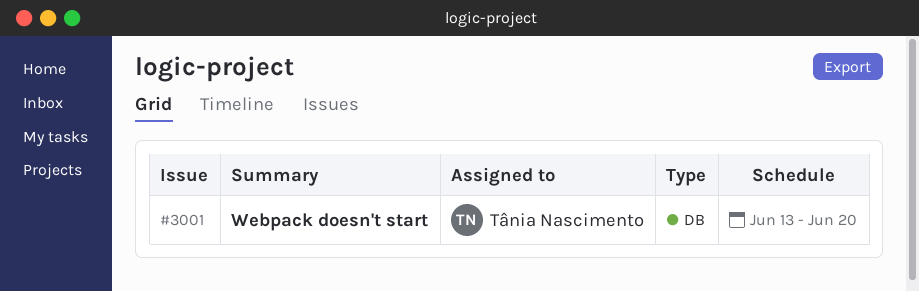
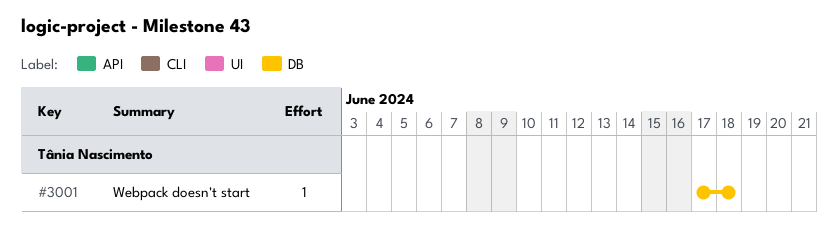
#3001, start: Jun 13 -> Jun 17
#3001, due: Jun 20 -> Jun 18

